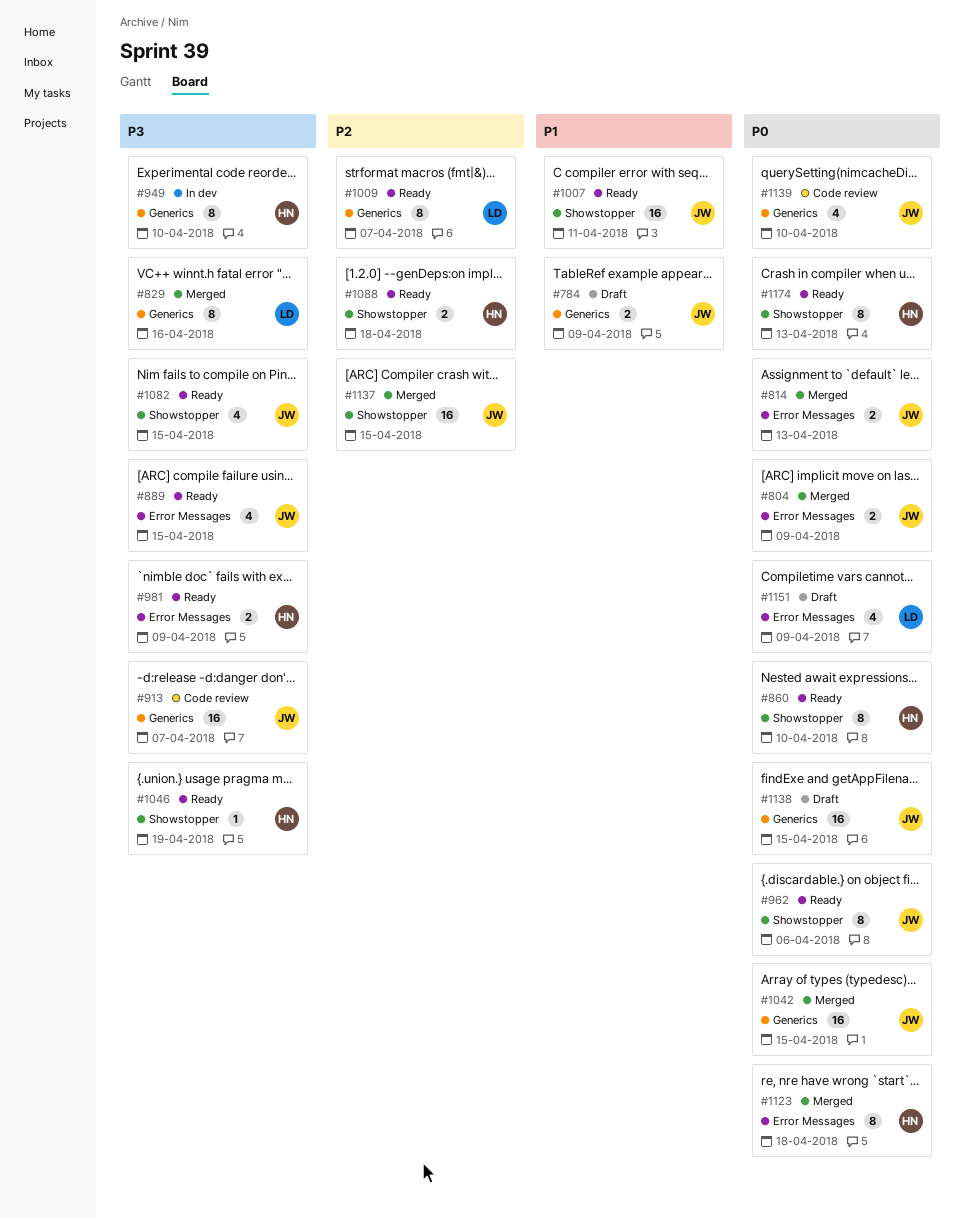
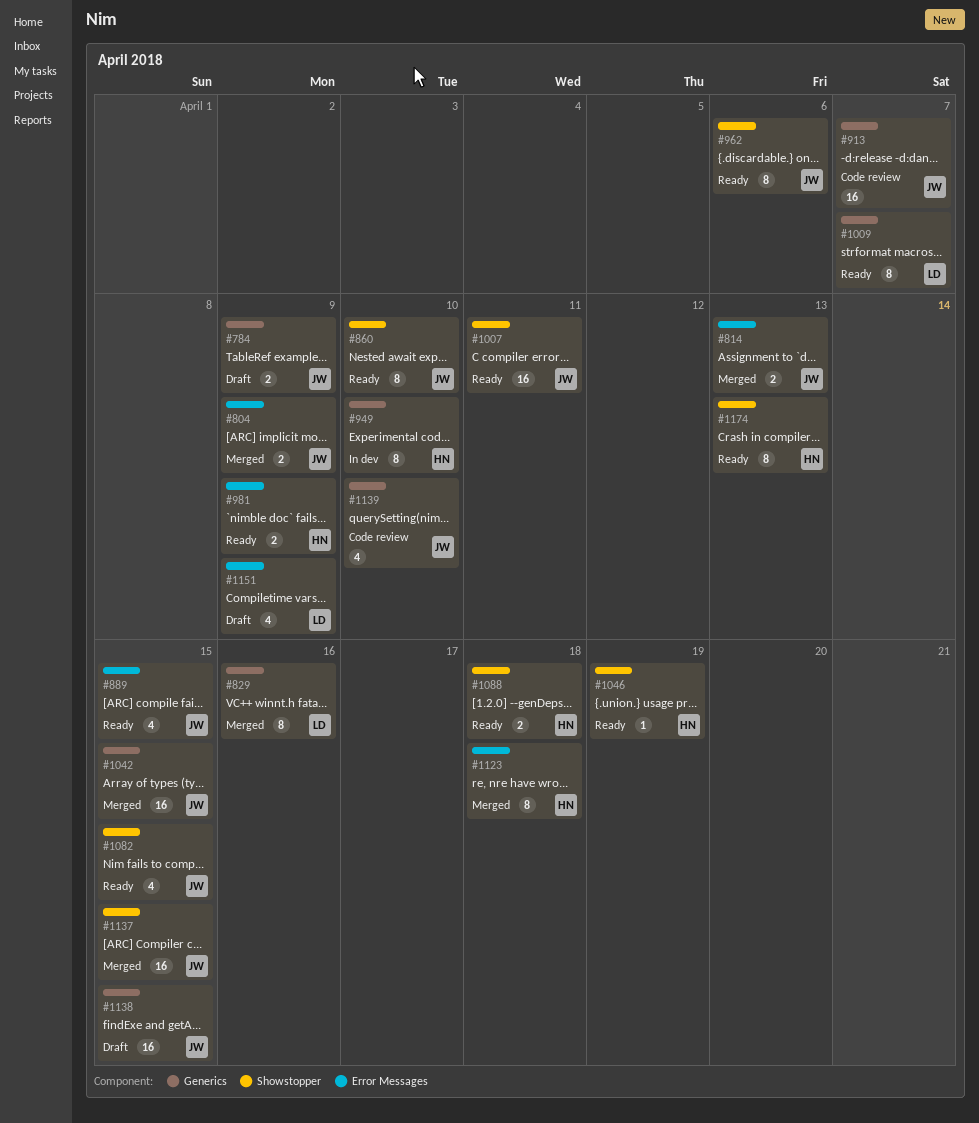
#860, owner: HN -> JW

